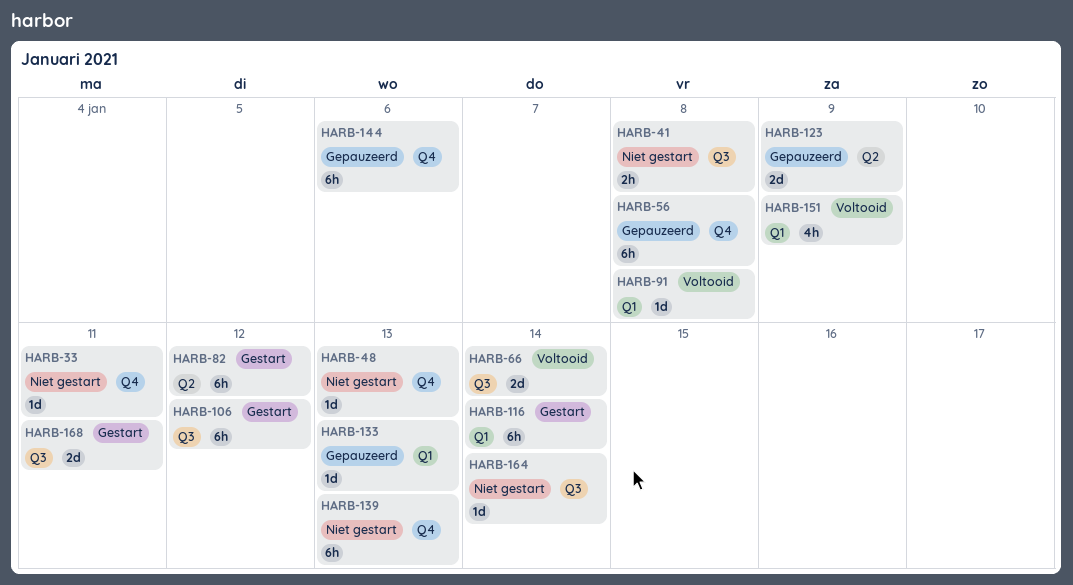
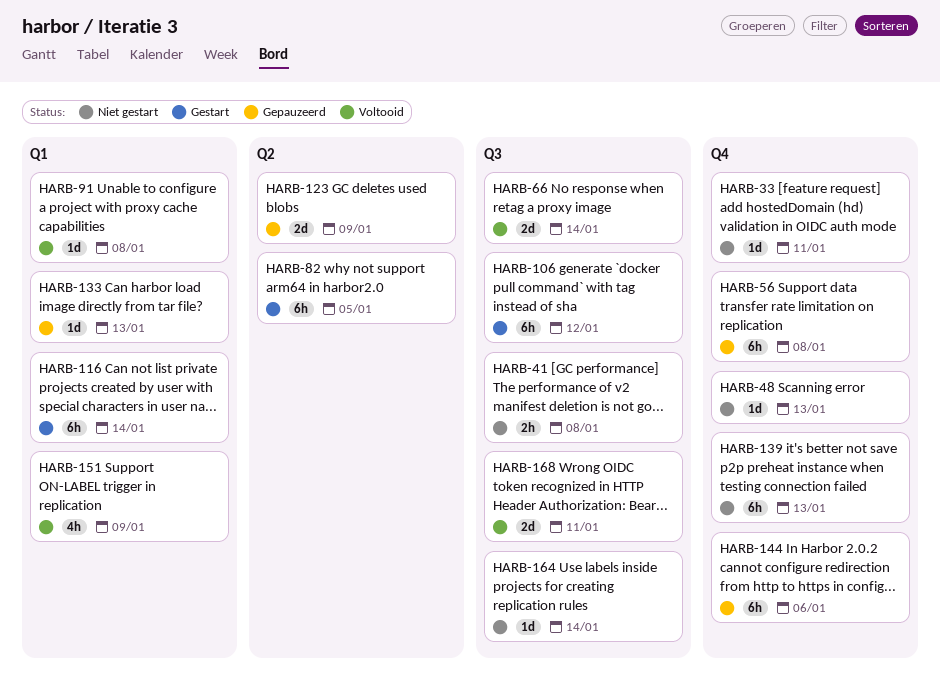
HARB-82, due: Jan 12 -> Jan 5
HARB-168, status: Gestart -> Voltooid

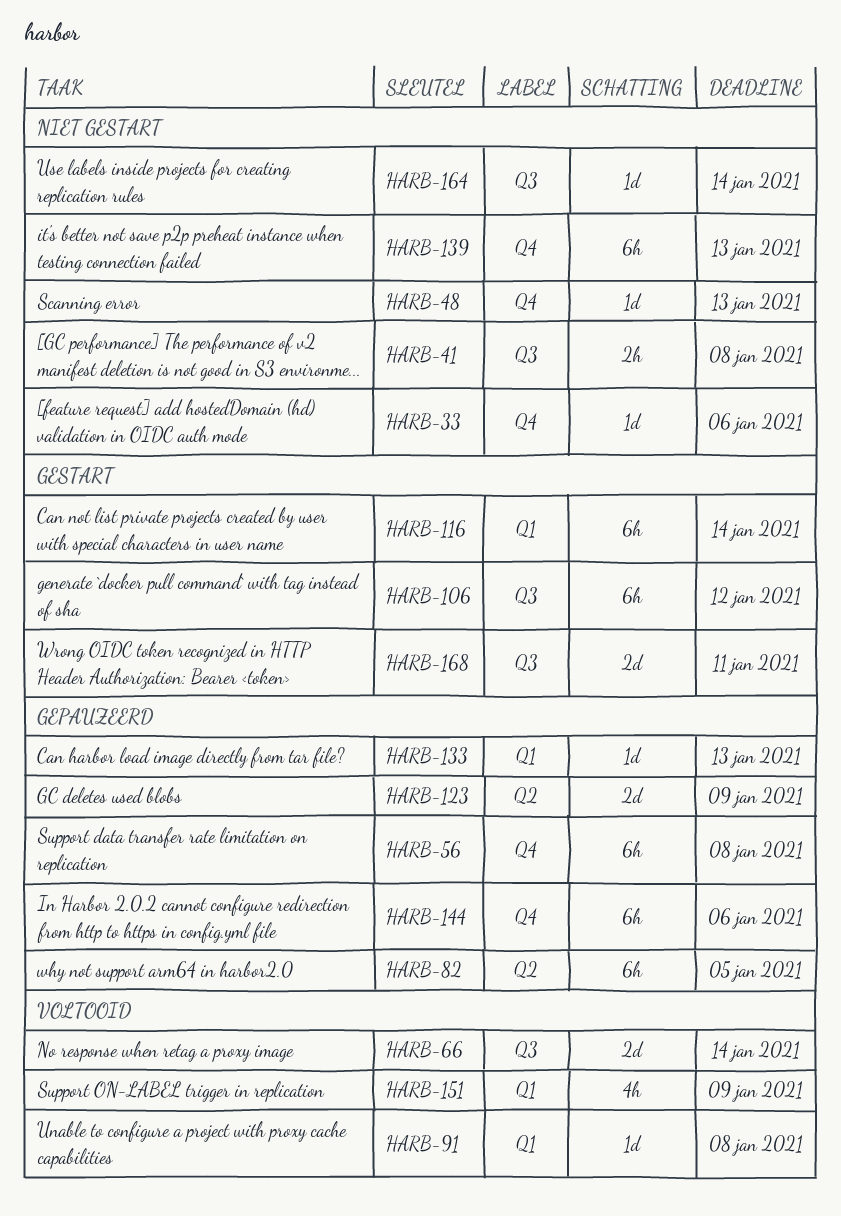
HARB-33, due: Jan 11 -> Jan 6
HARB-82, status: Gestart -> Gepauzeerd
HARB-168, status: Voltooid -> Gestart

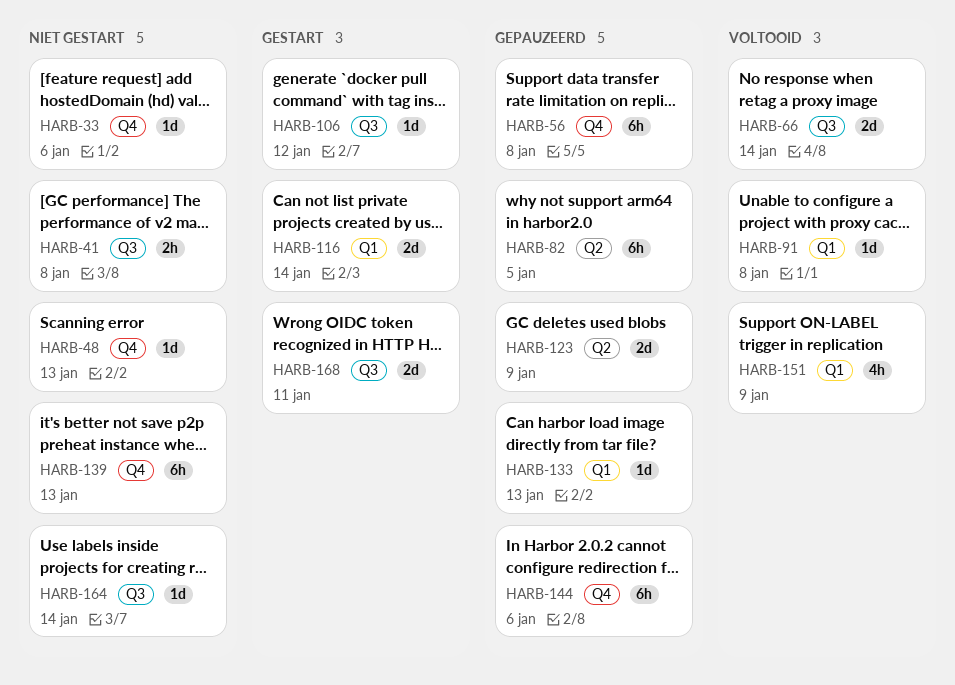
HARB-106, estimate: 6h -> 1d
HARB-116, estimate: 6h -> 2d

